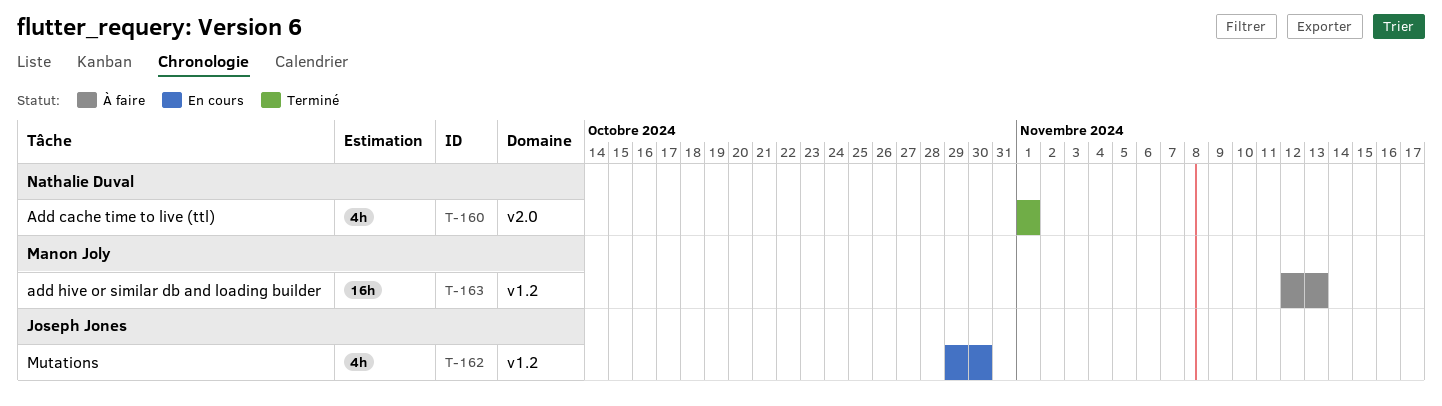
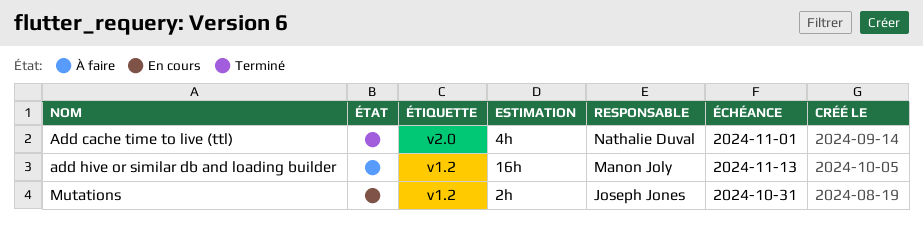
Mutations, estimate: 4h -> 2h
Mutations, due: Oct 30 -> Oct 31

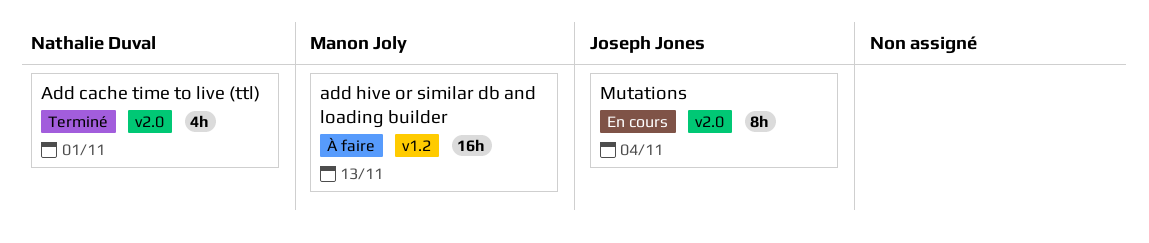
Mutations, label: v1.2 -> v2.0
Mutations, estimate: 2h -> 8h
Mutations, due: Oct 31 -> Nov 4

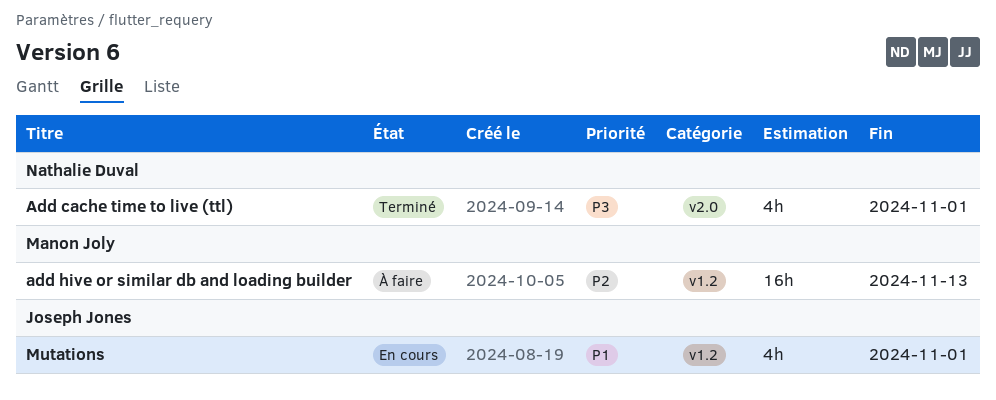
Mutations, label: v2.0 -> v1.2
Mutations, estimate: 8h -> 4h
Mutations, due: Nov 4 -> Nov 1

